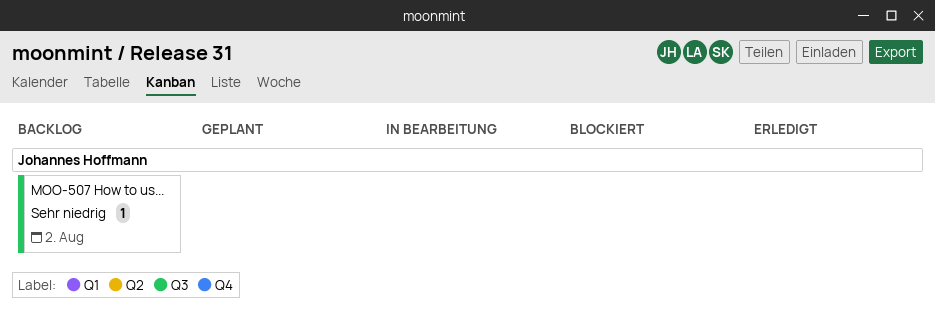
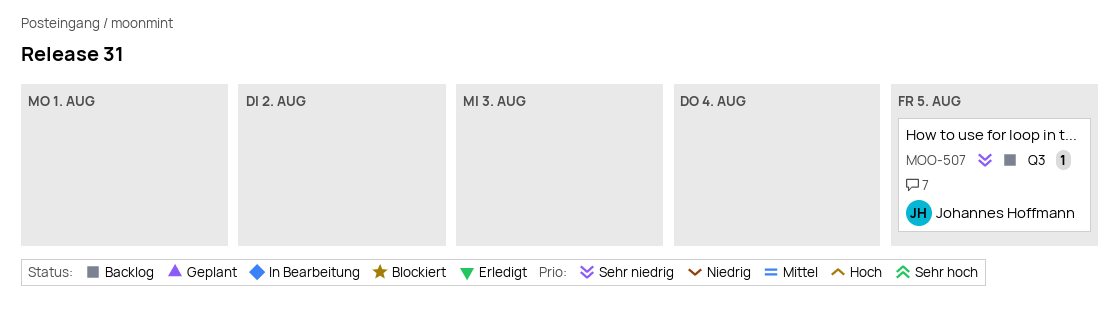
MOO-507, due: Aug 2 -> Aug 5

